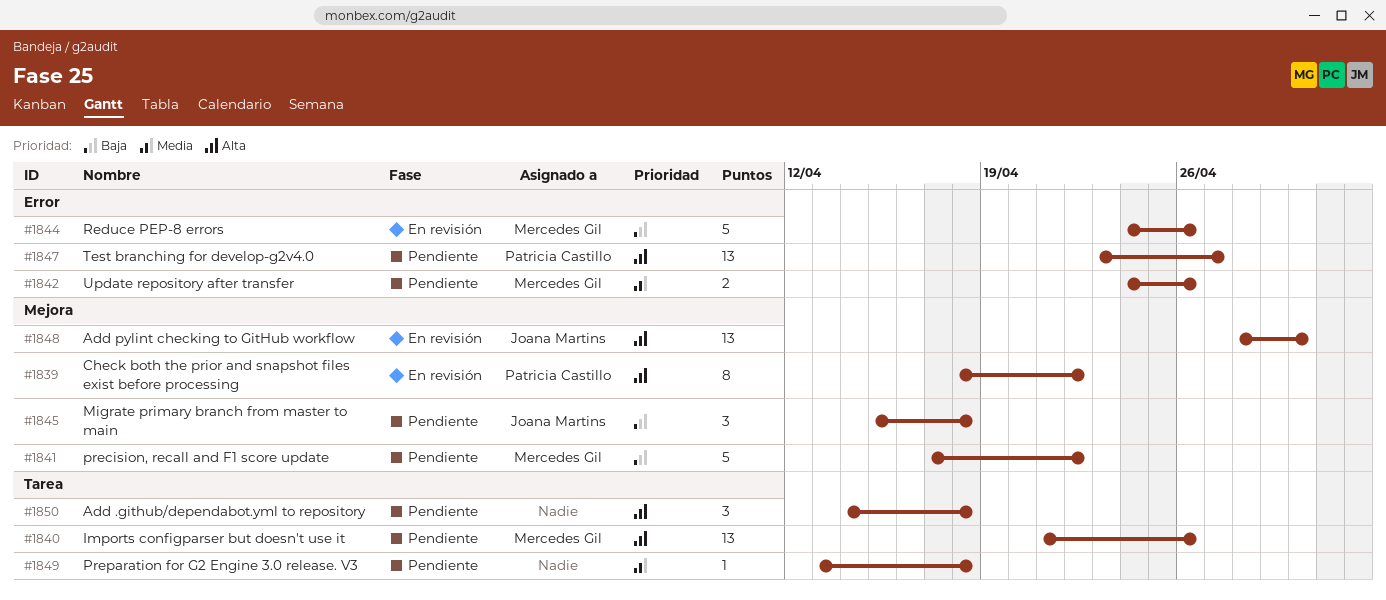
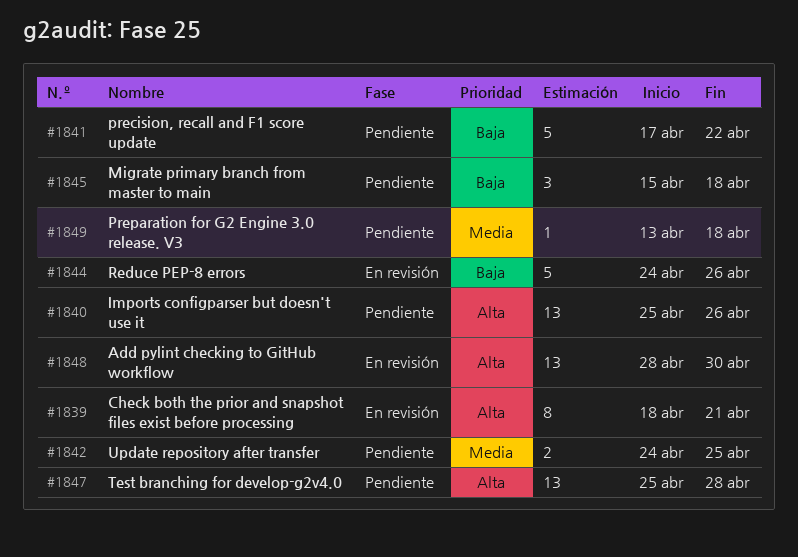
#1839, due: Apr 22 -> Apr 21
#1840, start: Apr 21 -> Apr 25
#1842, due: Apr 26 -> Apr 25
#1847, start: Apr 23 -> Apr 25
#1847, due: Apr 27 -> Apr 28
#1850: present -> none

